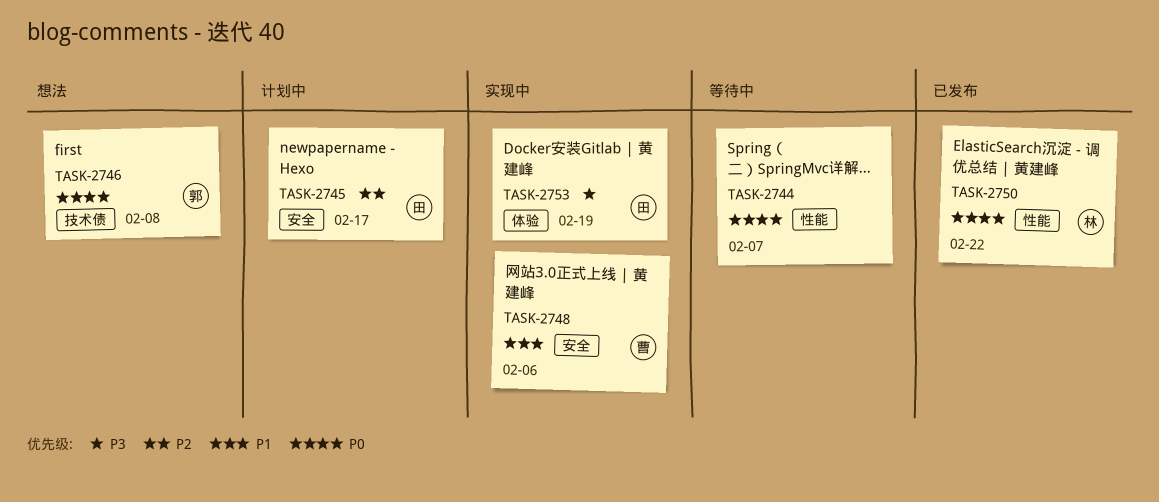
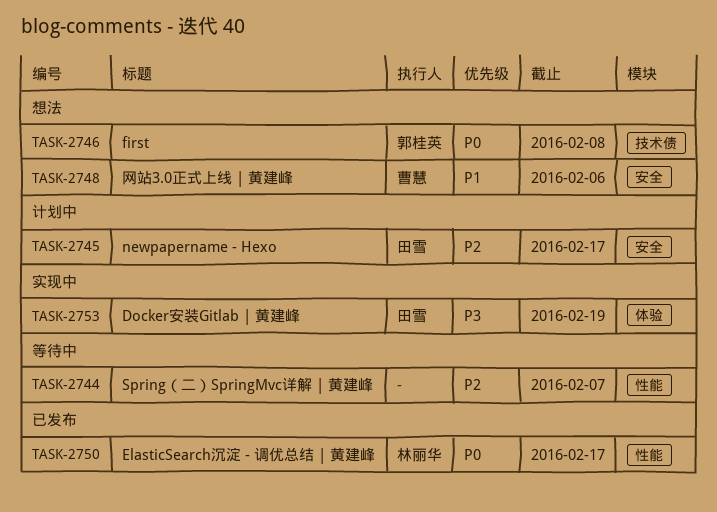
TASK-2744, priority: P0 -> P2
TASK-2748, status: 实现中 -> 想法
TASK-2750, due: Feb 22 -> Feb 17

